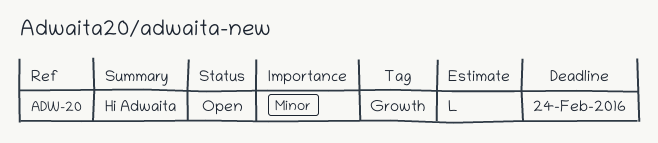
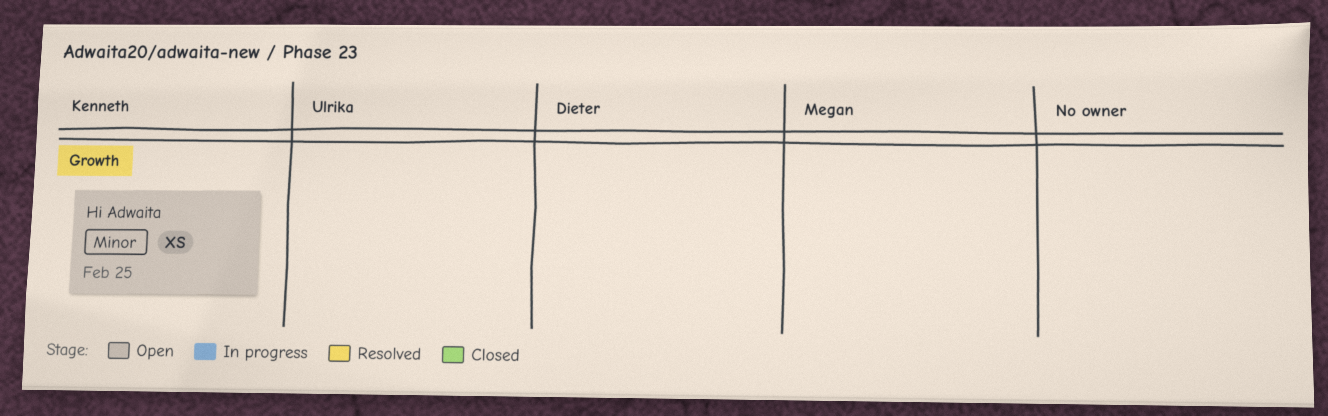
Hi Adwaita, estimate: L -> XS
Hi Adwaita, due: Feb 24 -> Feb 25

